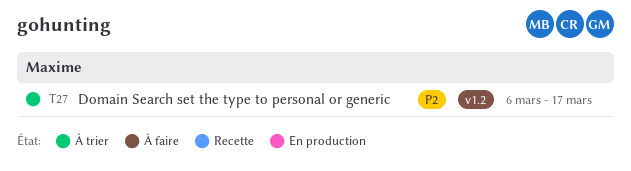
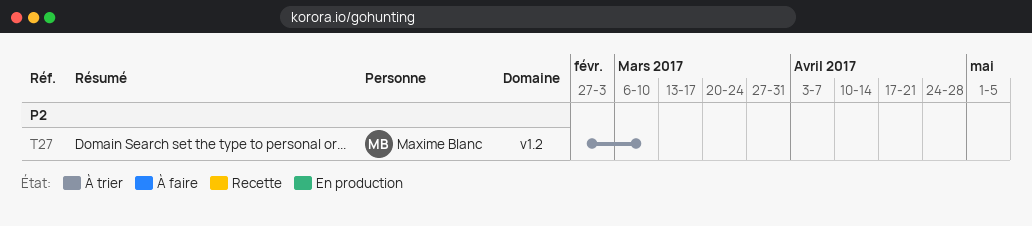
T27, start: Mar 6 -> Feb 27
T27, due: Mar 17 -> Mar 10

